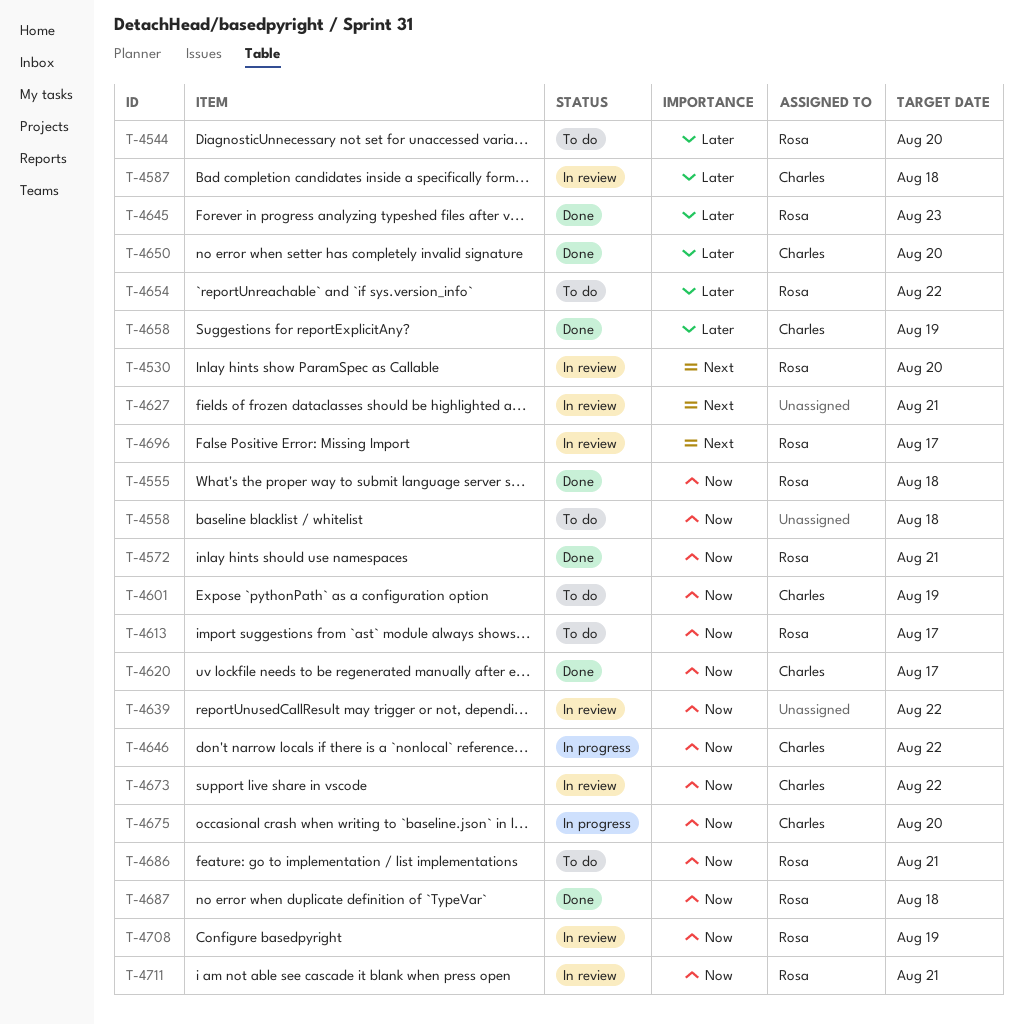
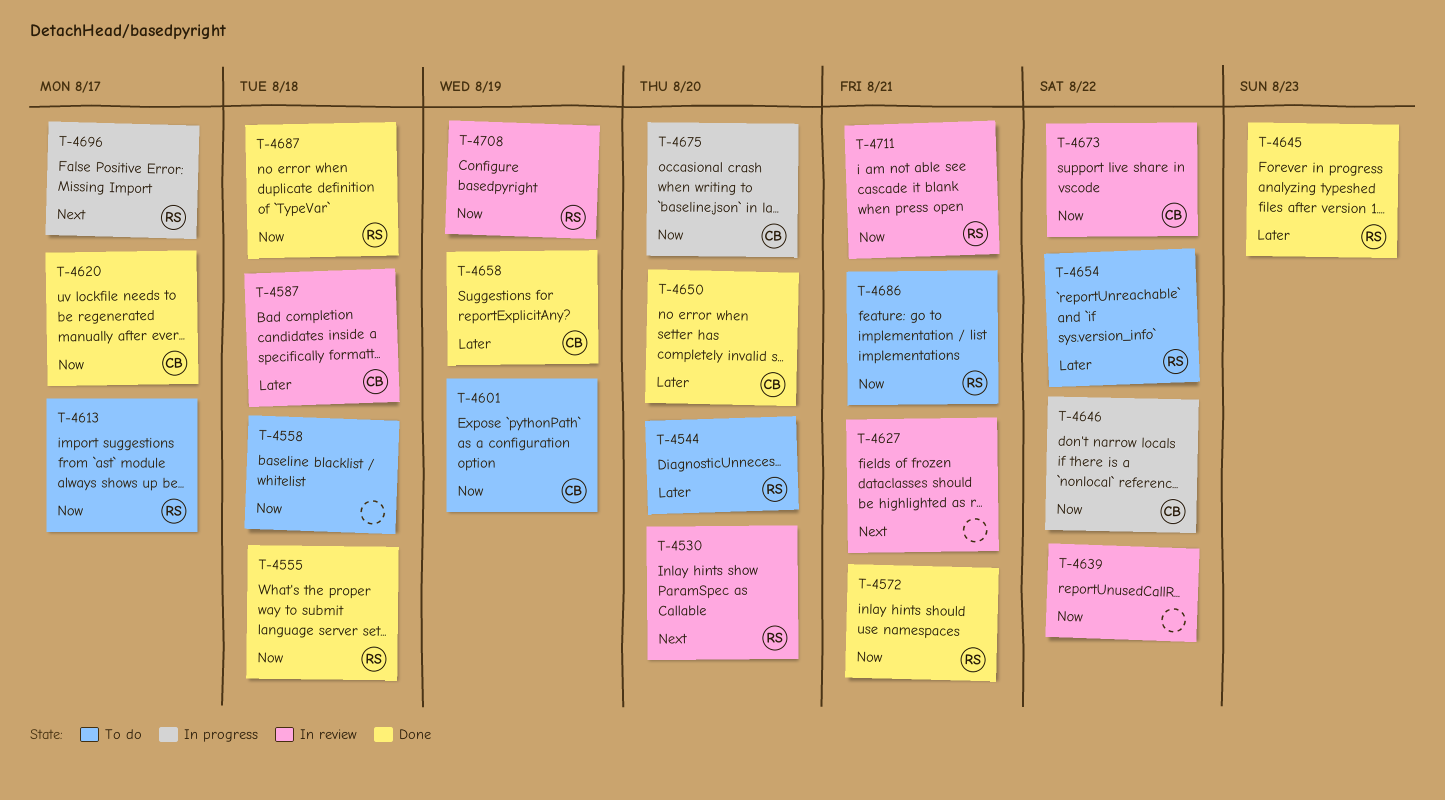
T-4696, status: In review -> In progress

